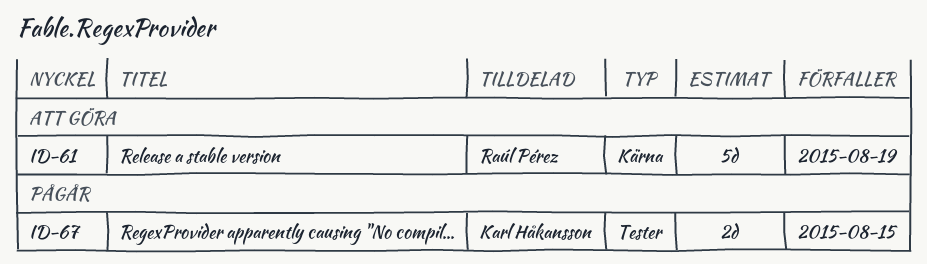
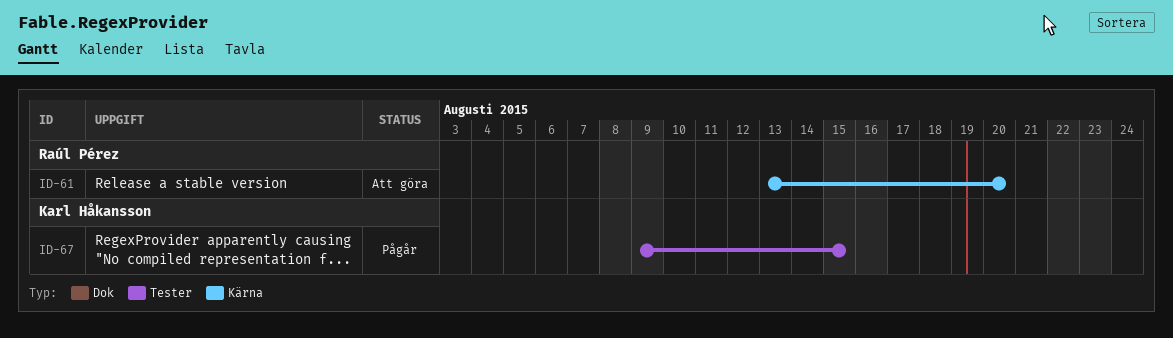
ID-61, due: Aug 19 -> Aug 20

